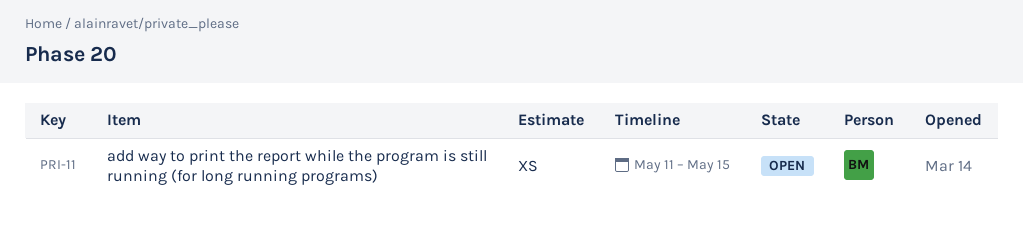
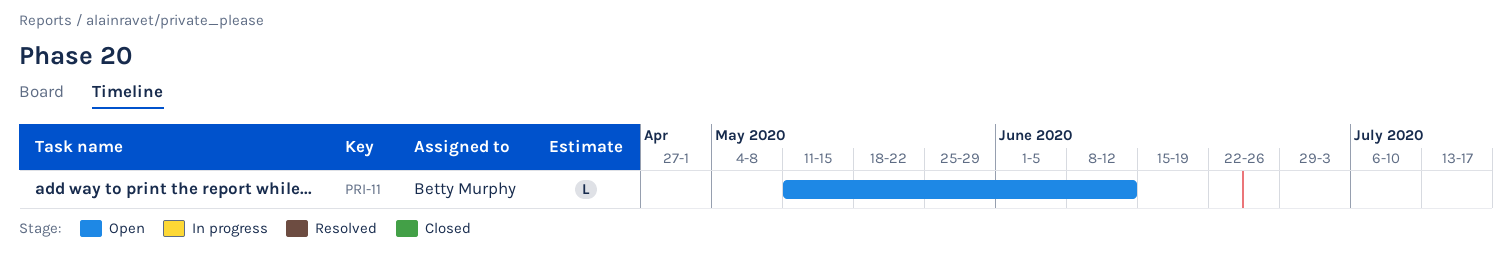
PRI-11, estimate: XS -> L
PRI-11, due: May 15 -> Jun 12

